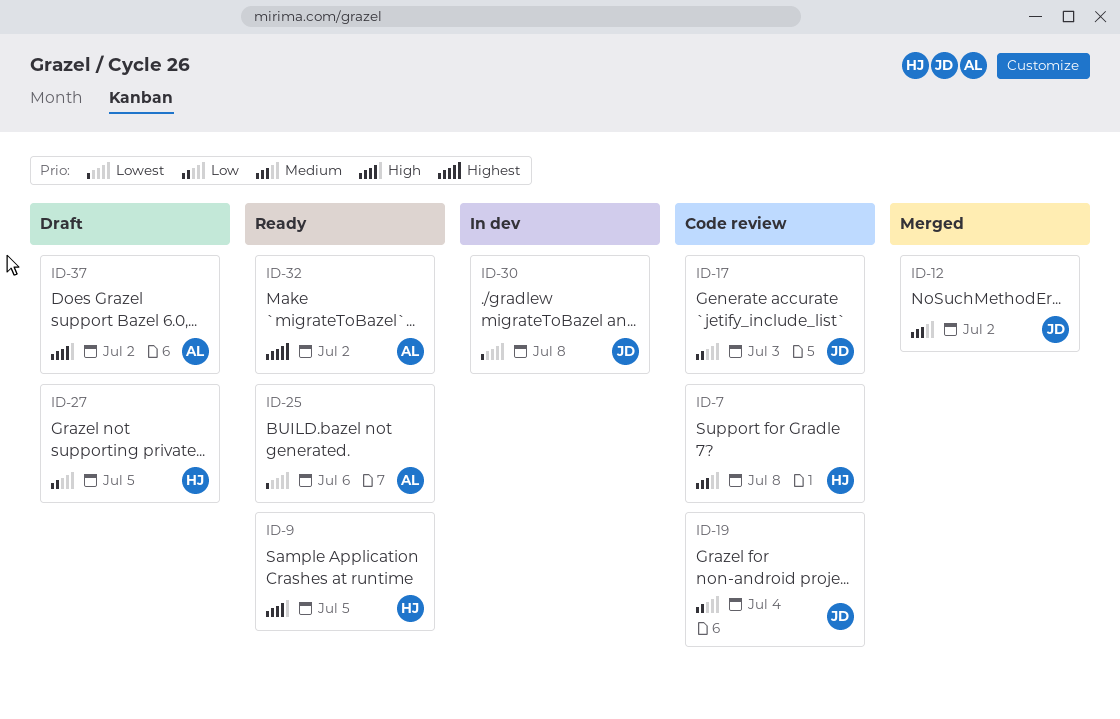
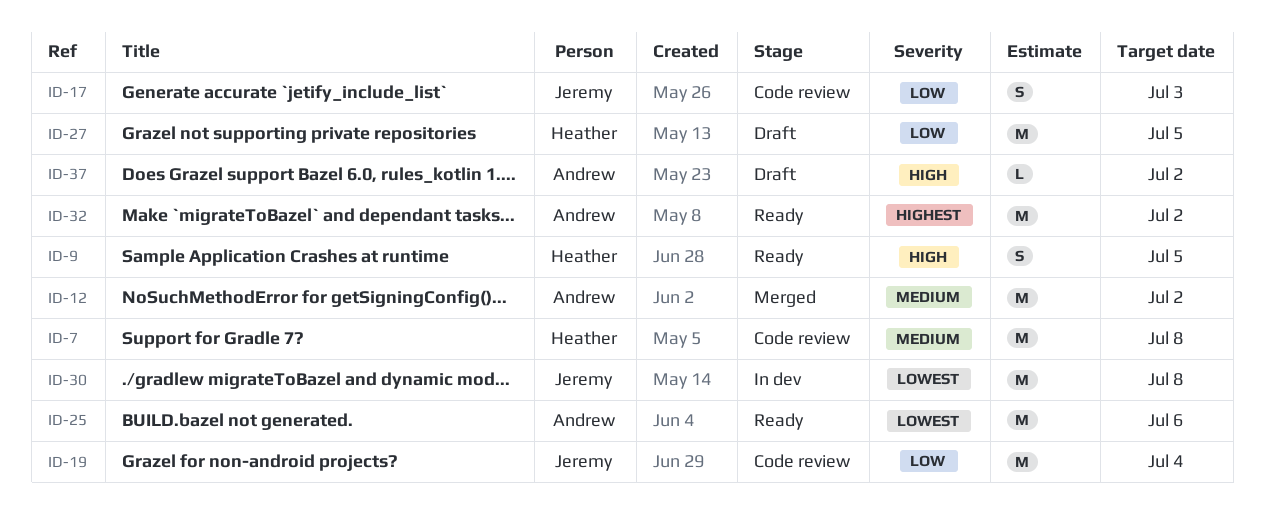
ID-12, owner: Jeremy -> Andrew

